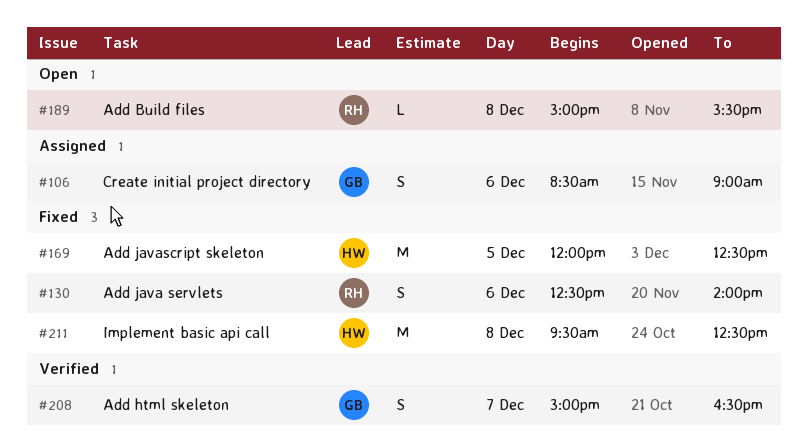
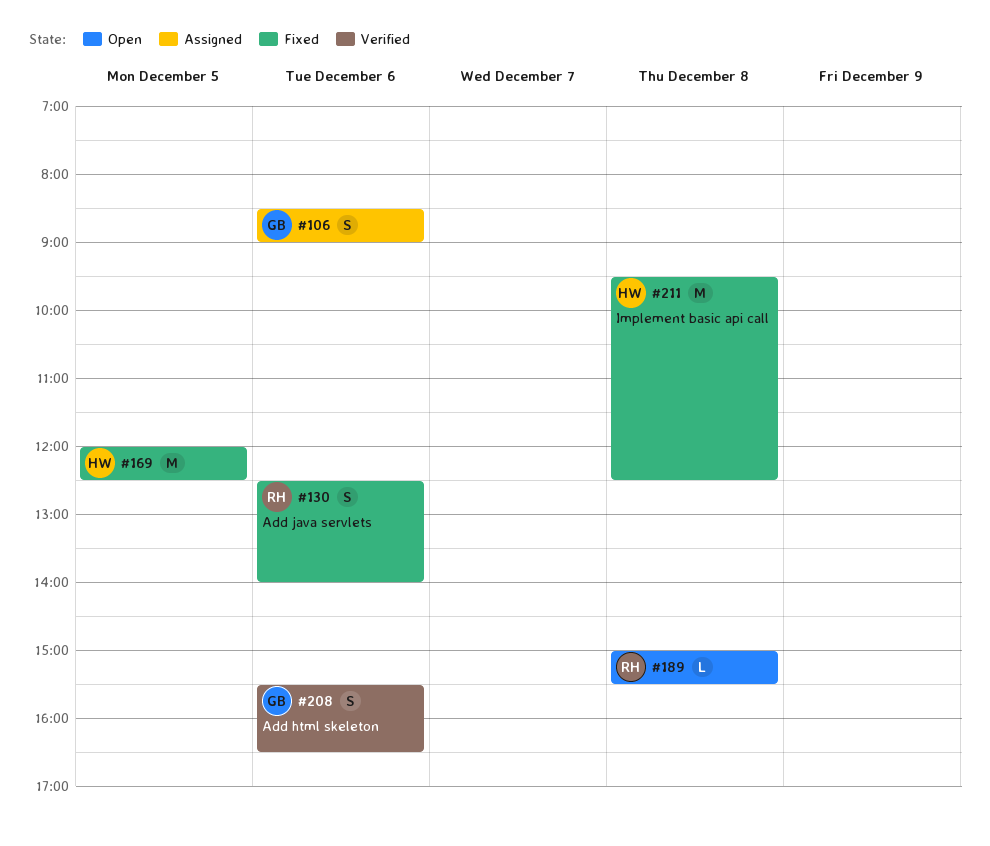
#208, day: Dec 7 -> Dec 6
#208, begins: 15:00 -> 15:30

